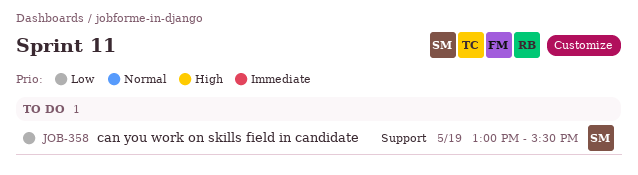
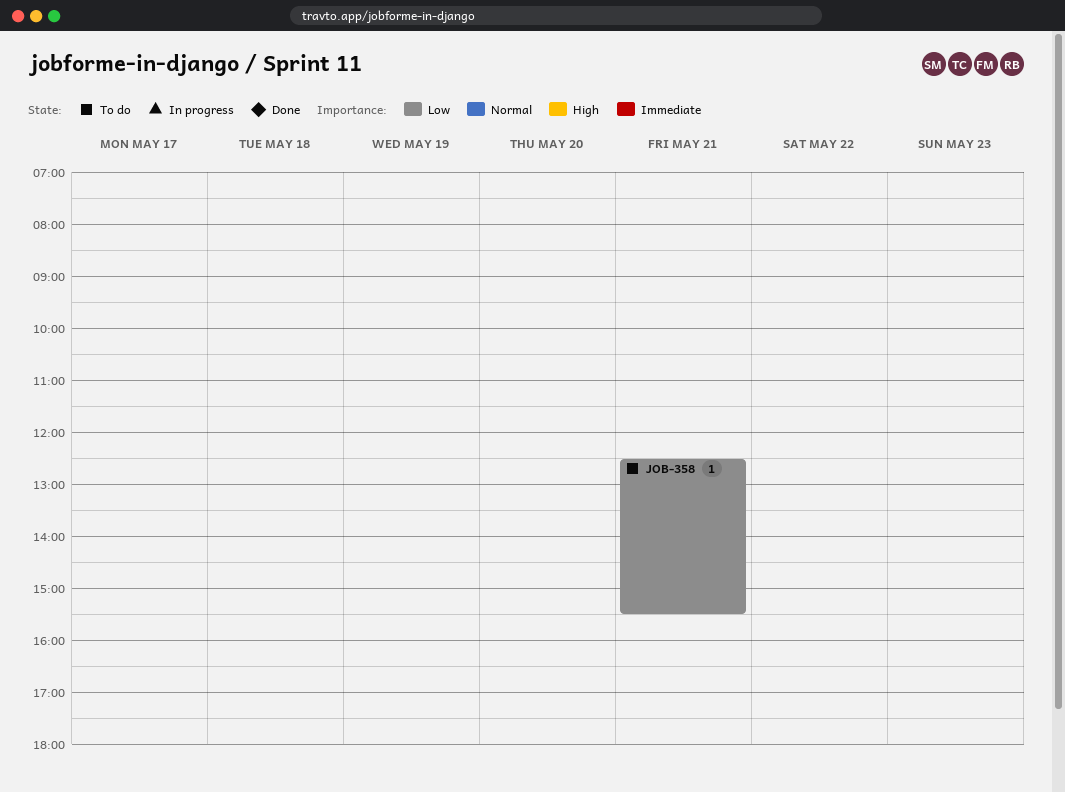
JOB-358, day: May 19 -> May 21
JOB-358, begins: 13:00 -> 12:30

